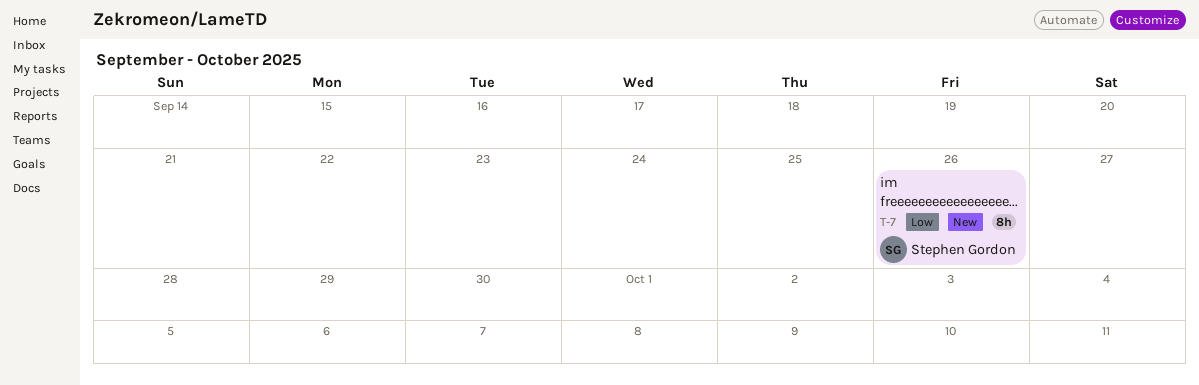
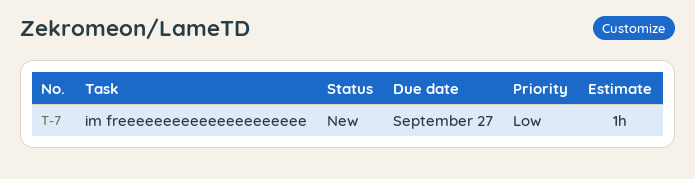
T-7, estimate: 8h -> 1h
T-7, due: Sep 26 -> Sep 27

